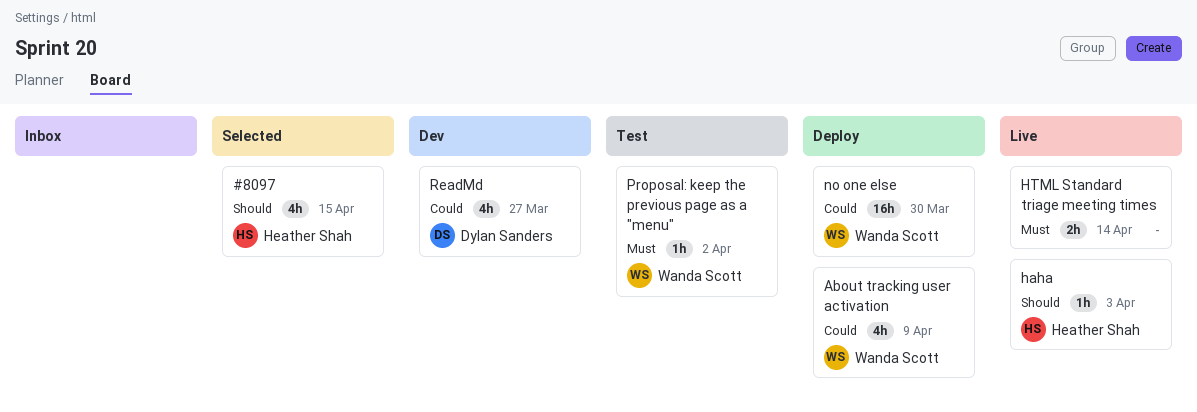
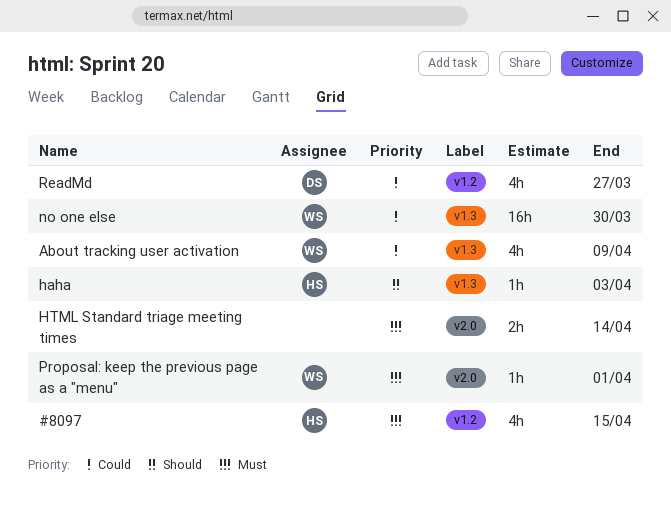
#8097, priority: Should -> Must
Proposal: keep the previous page as a "menu", due: Apr 2 -> Apr 1

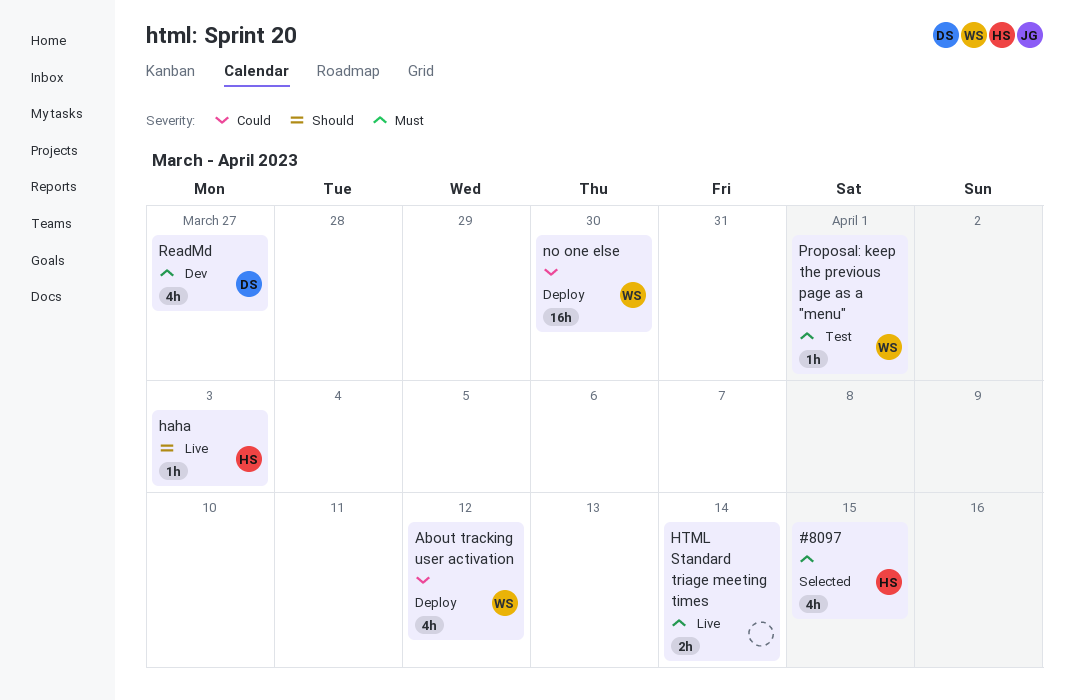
About tracking user activation, due: Apr 9 -> Apr 12
ReadMd, priority: Could -> Must

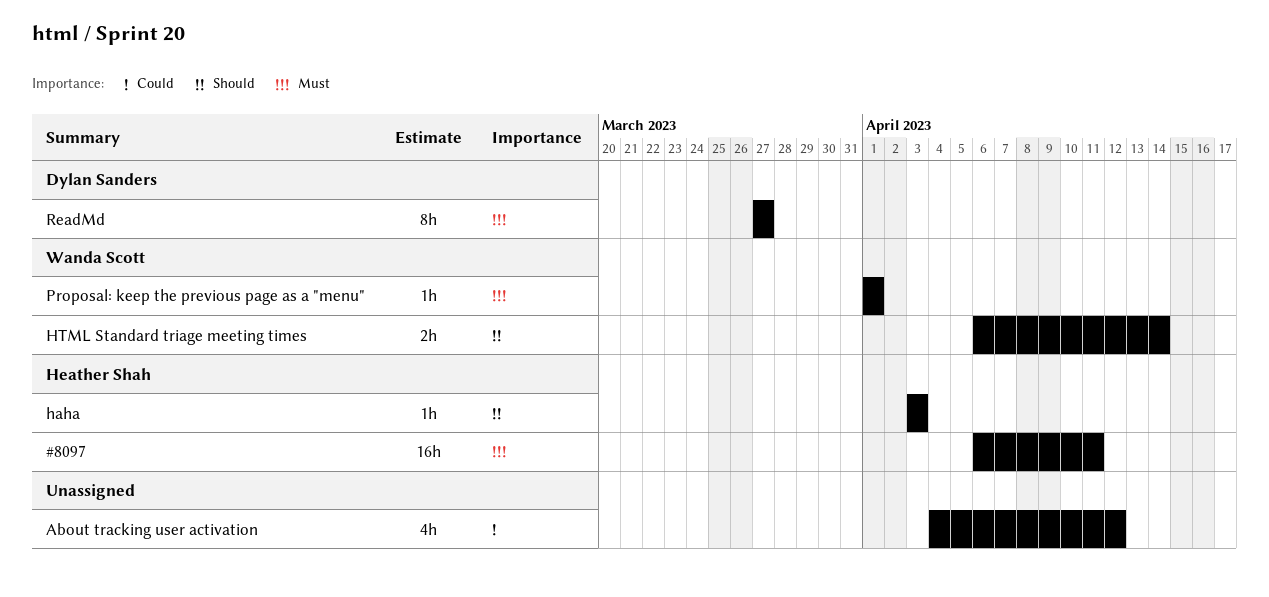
#8097, estimate: 4h -> 16h
#8097, due: Apr 15 -> Apr 11
About tracking user activation, owner: Wanda Scott -> none
HTML Standard triage meeting times, owner: none -> Wanda Scott
HTML Standard triage meeting times, priority: Must -> Should
no one else: present -> none
ReadMd, estimate: 4h -> 8h

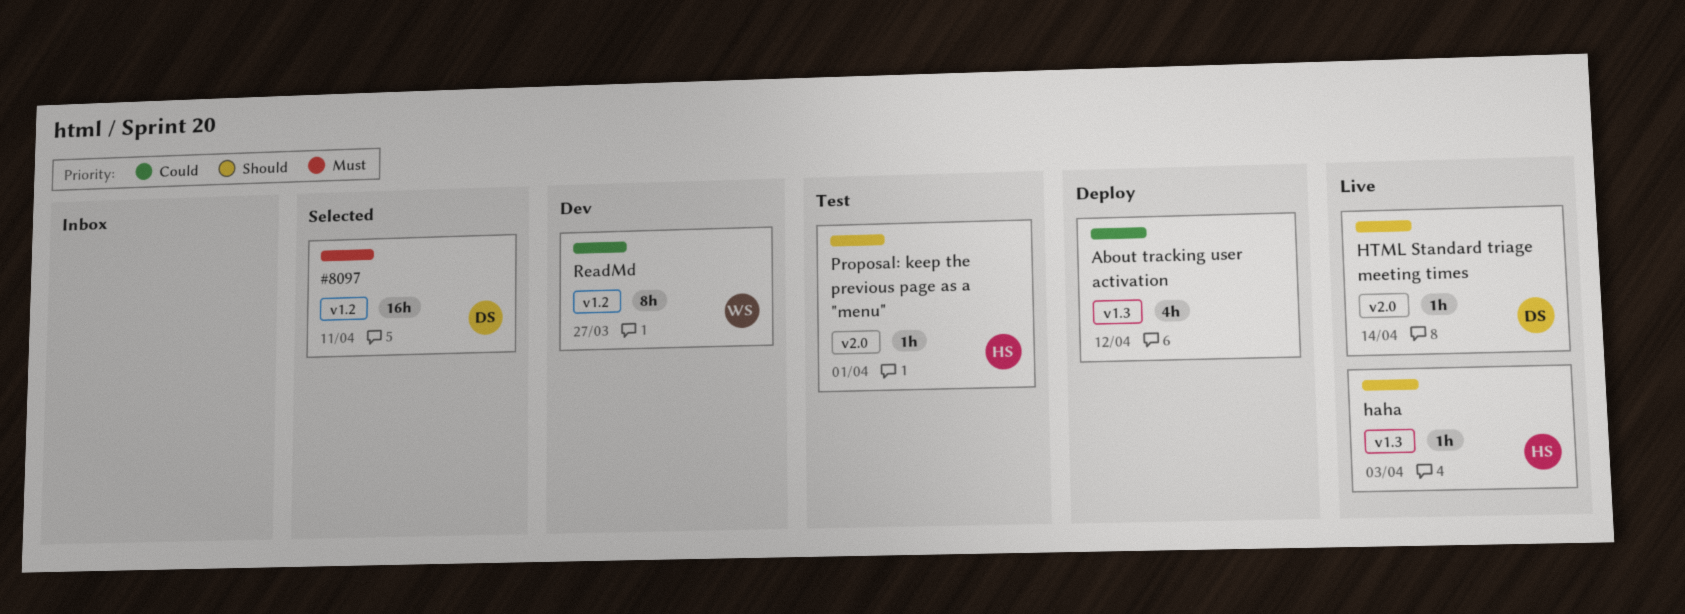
#8097, owner: Heather Shah -> Dylan Sanders
HTML Standard triage meeting times, owner: Wanda Scott -> Dylan Sanders
HTML Standard triage meeting times, estimate: 2h -> 1h
Proposal: keep the previous page as a "menu", owner: Wanda Scott -> Heather Shah
Proposal: keep the previous page as a "menu", priority: Must -> Should
ReadMd, owner: Dylan Sanders -> Wanda Scott
ReadMd, priority: Must -> Could

